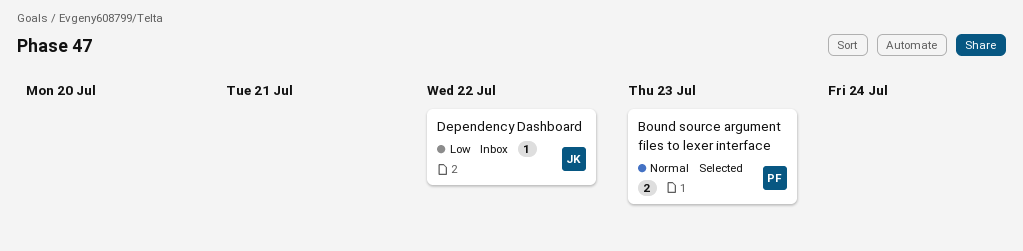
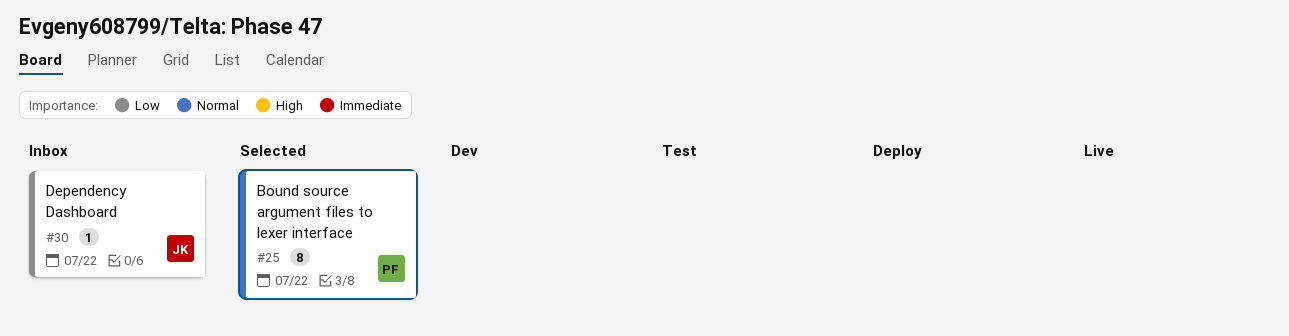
Bound source argument files to lexer interface, estimate: 2 -> 8
Bound source argument files to lexer interface, due: Jul 23 -> Jul 22

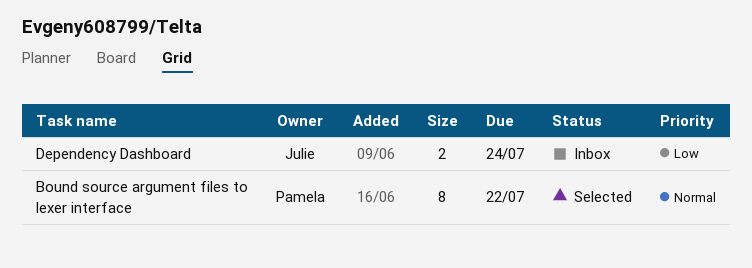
Dependency Dashboard, estimate: 1 -> 2
Dependency Dashboard, due: Jul 22 -> Jul 24

